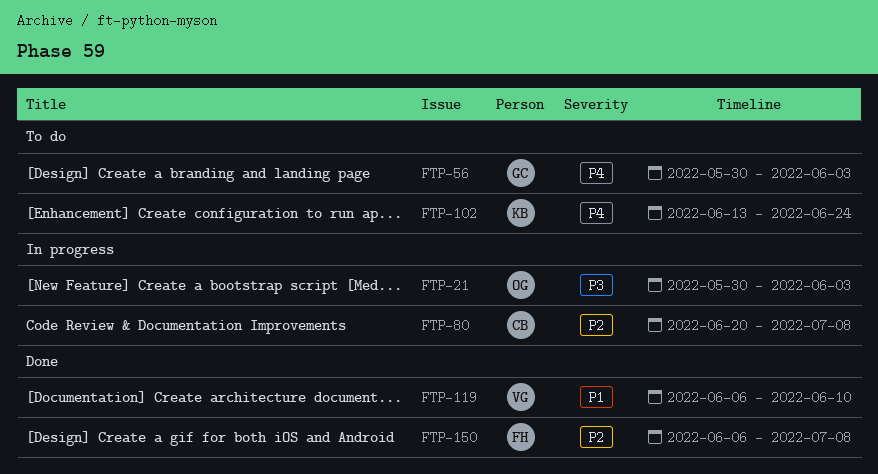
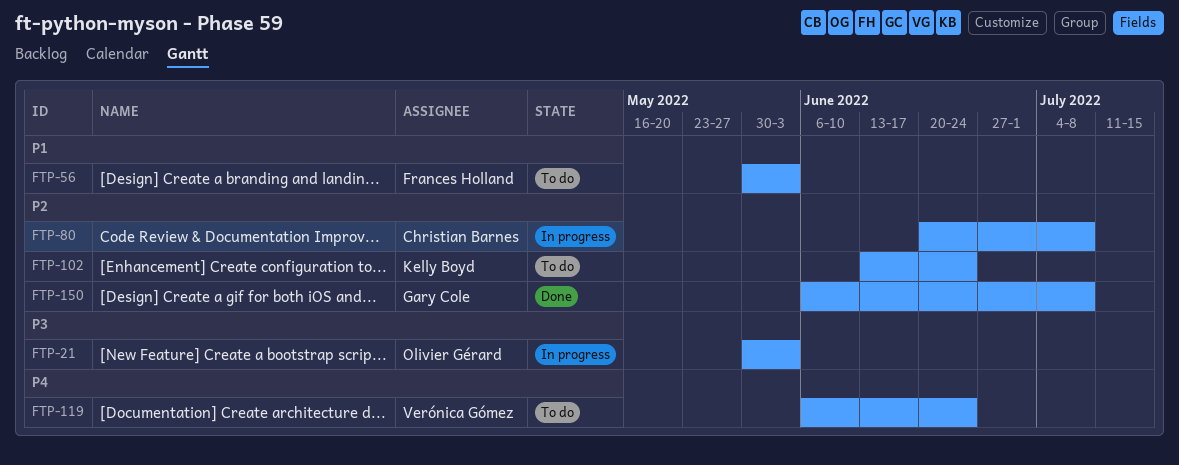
FTP-56, owner: Gary Cole -> Frances Holland
FTP-56, priority: P4 -> P1
FTP-102, priority: P4 -> P2
FTP-119, status: Done -> To do
FTP-119, priority: P1 -> P4
FTP-119, due: Jun 10 -> Jun 24
FTP-150, owner: Frances Holland -> Gary Cole

